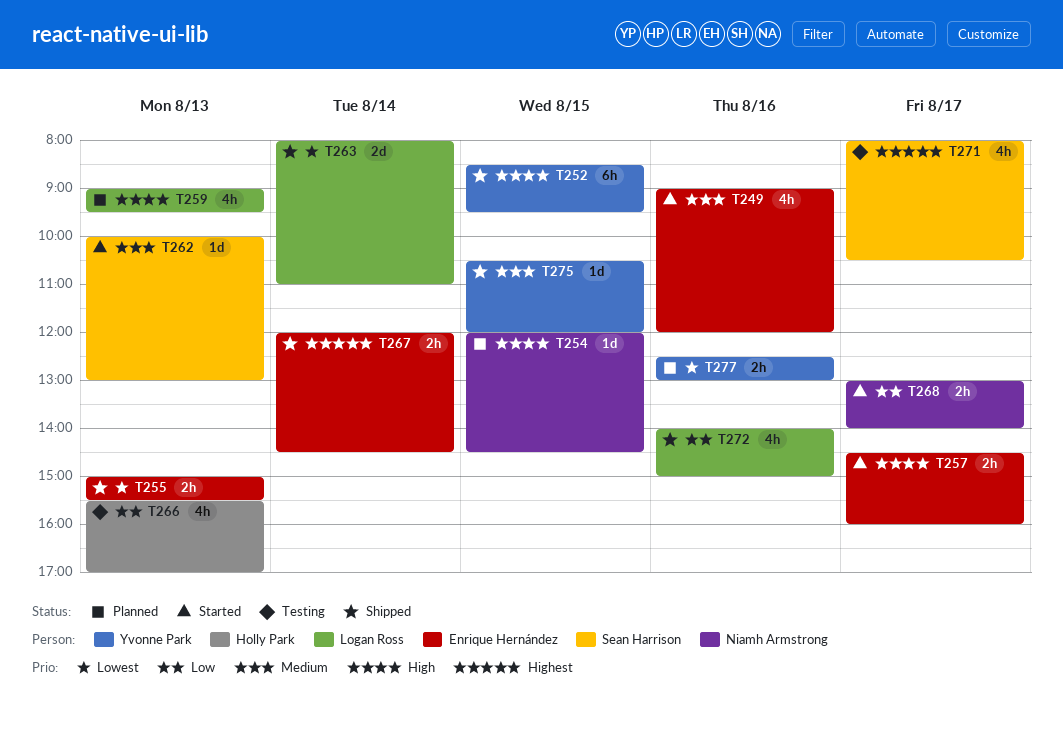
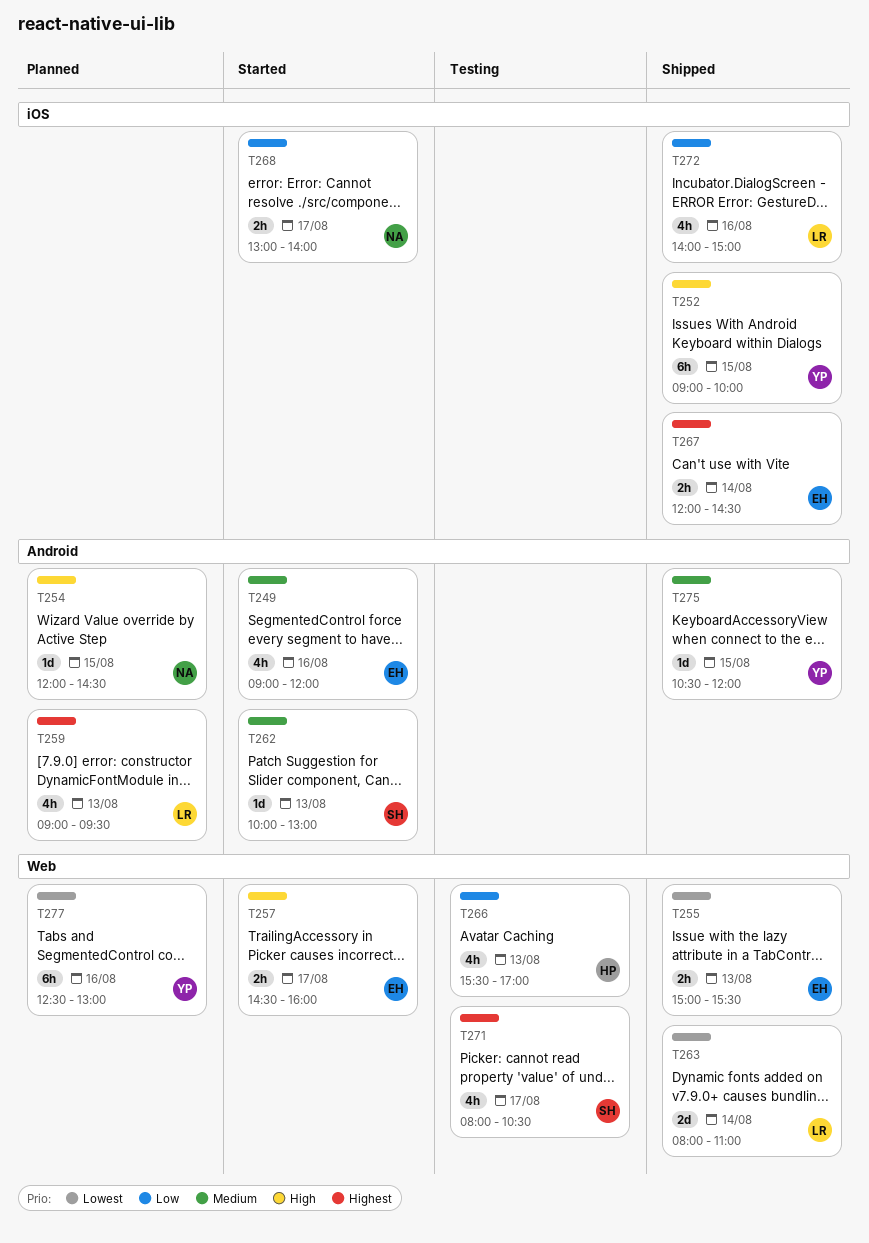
T252, begins: 08:30 -> 09:00
T252, ends: 09:30 -> 10:00
T259, priority: High -> Highest
T277, estimate: 2h -> 6h

